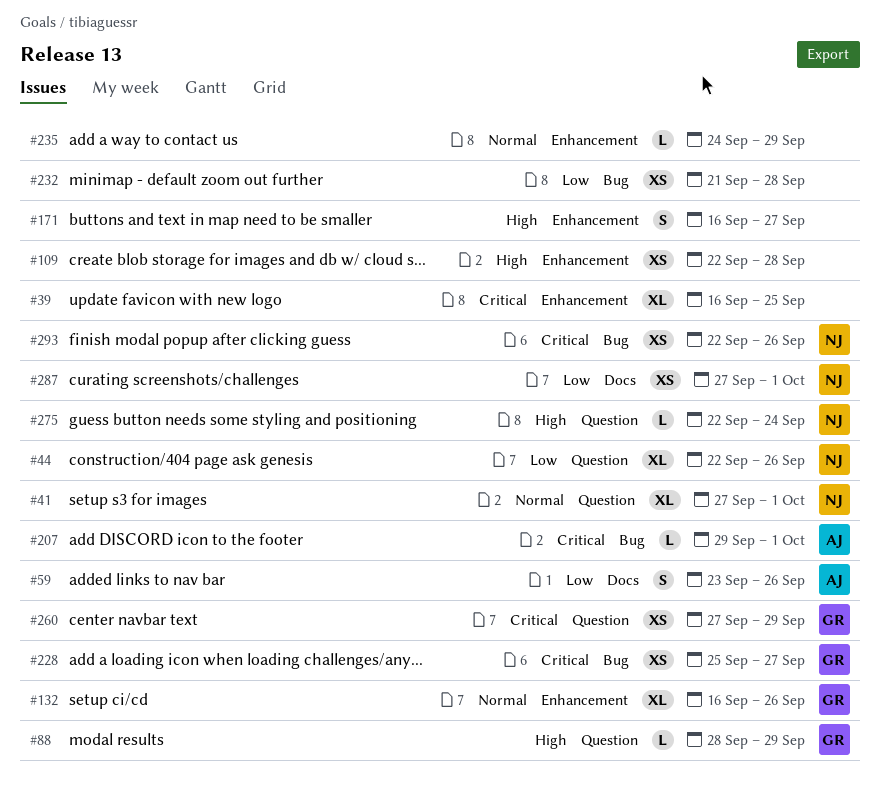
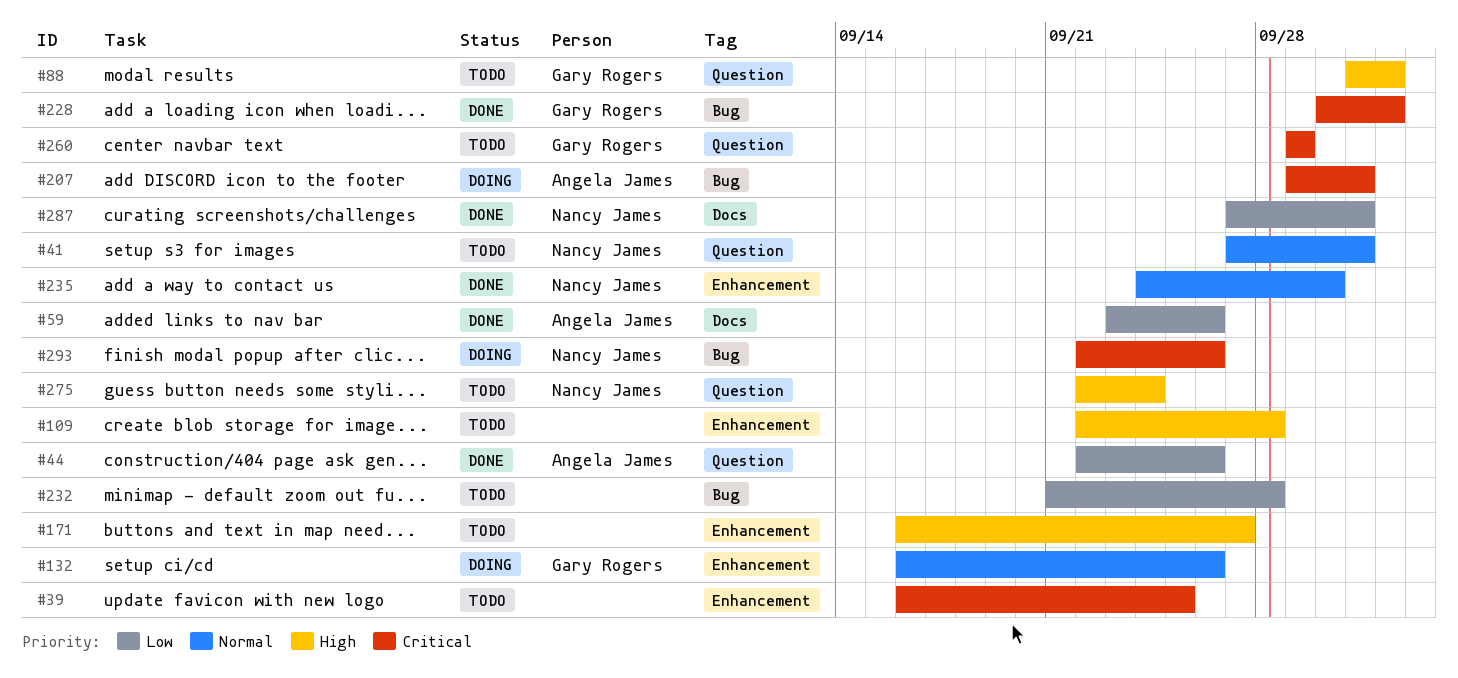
#44, owner: Nancy James -> Angela James
#88, start: Sep 28 -> Oct 1
#88, due: Sep 29 -> Oct 2
#228, start: Sep 25 -> Sep 30
#228, due: Sep 27 -> Oct 2
#235, owner: none -> Nancy James
#235, due: Sep 29 -> Sep 30
#260, start: Sep 27 -> Sep 29

